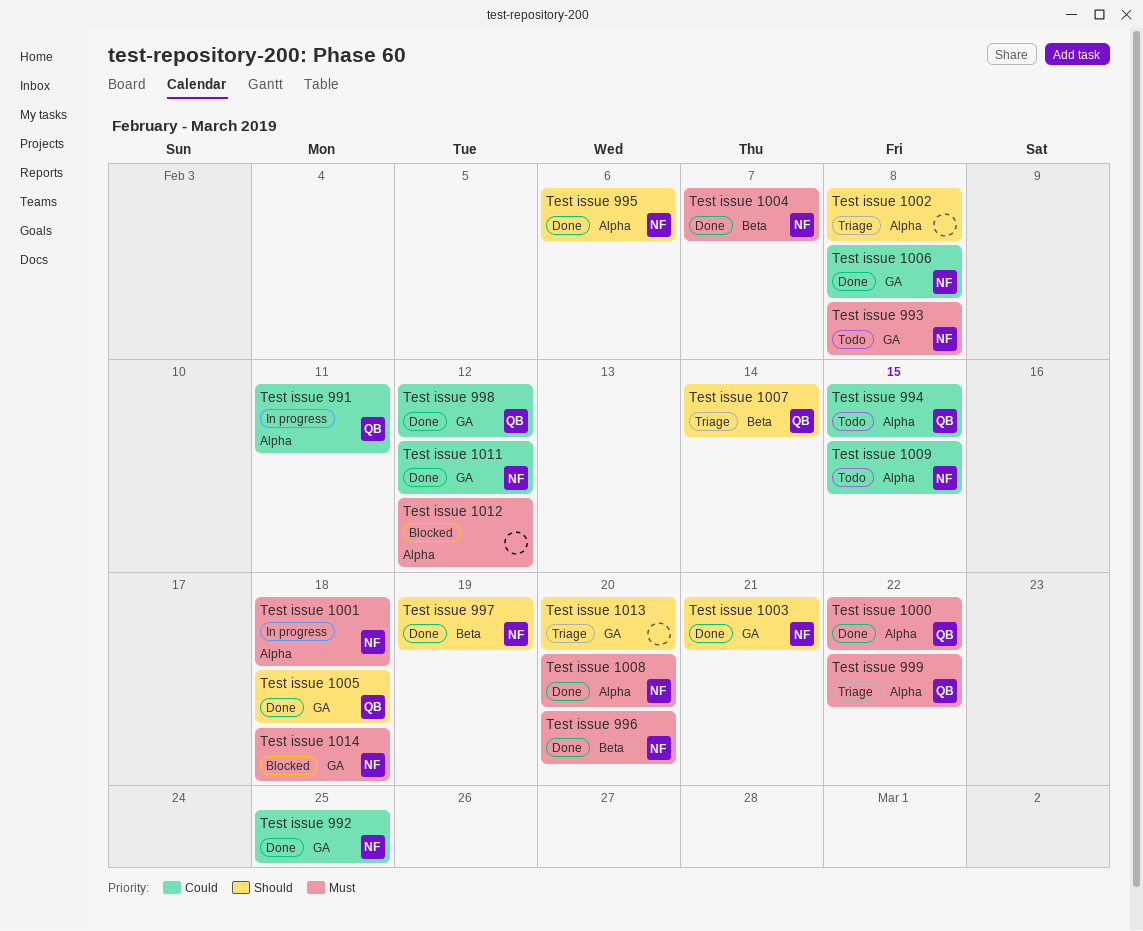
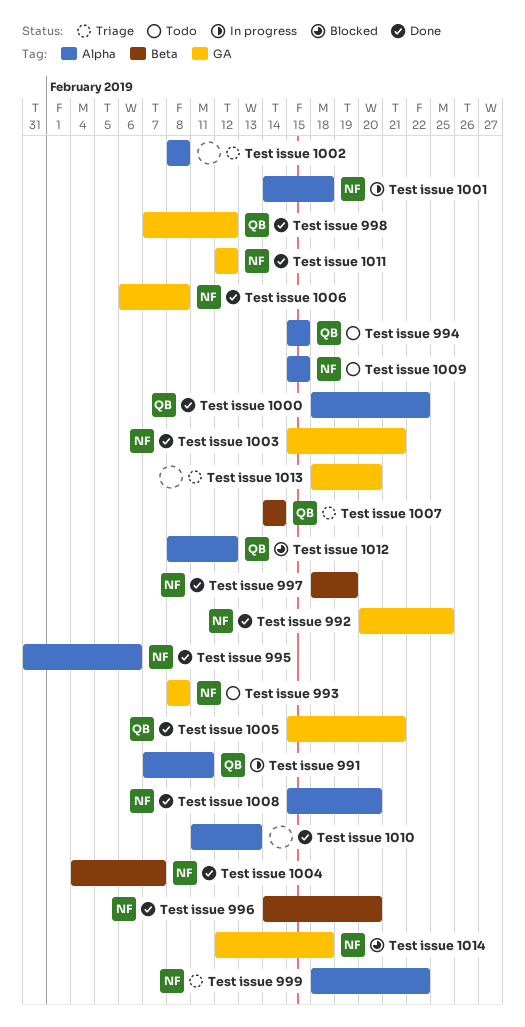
Test issue 1005, due: Feb 18 -> Feb 21
Test issue 1010: none -> present
Test issue 1012, owner: none -> QB
Test issue 999, owner: QB -> NF

